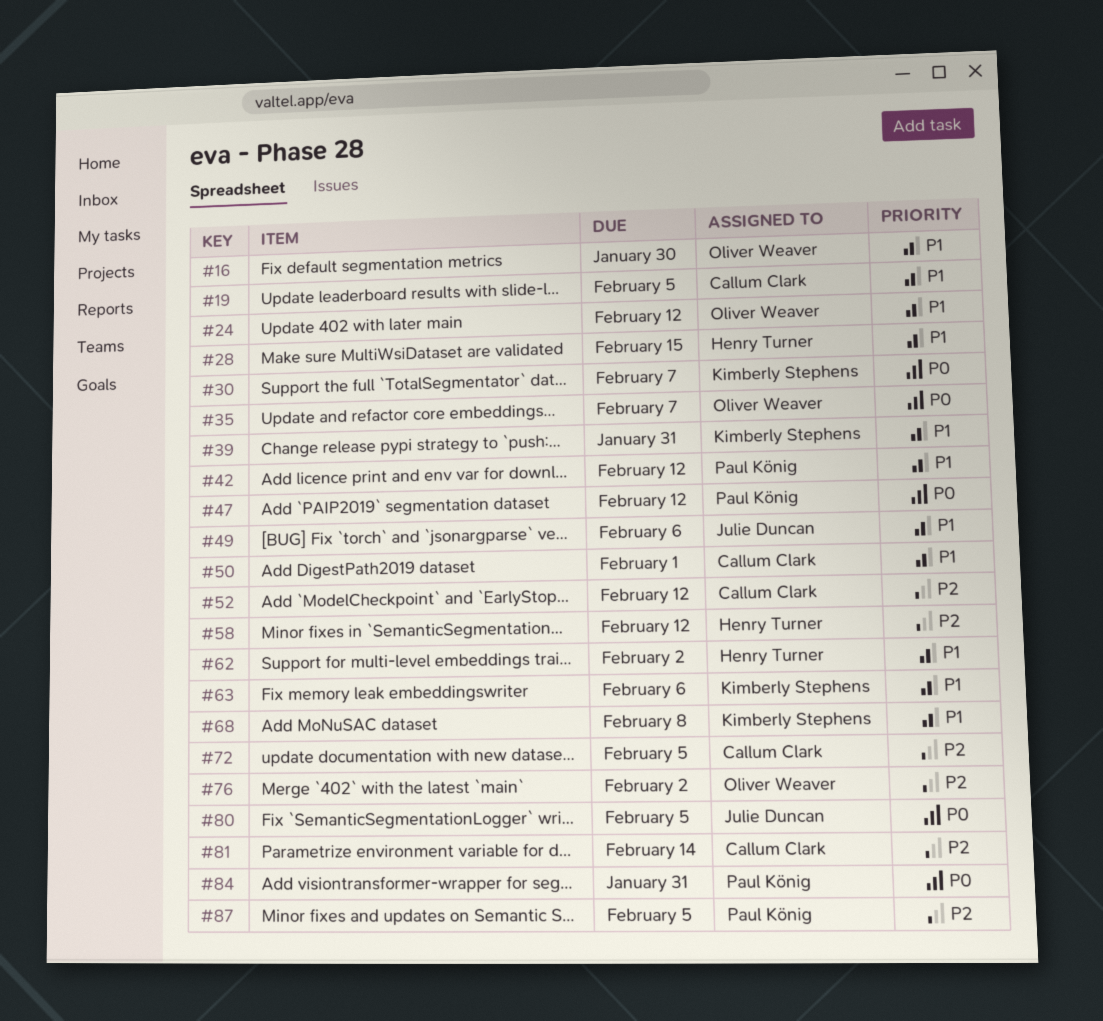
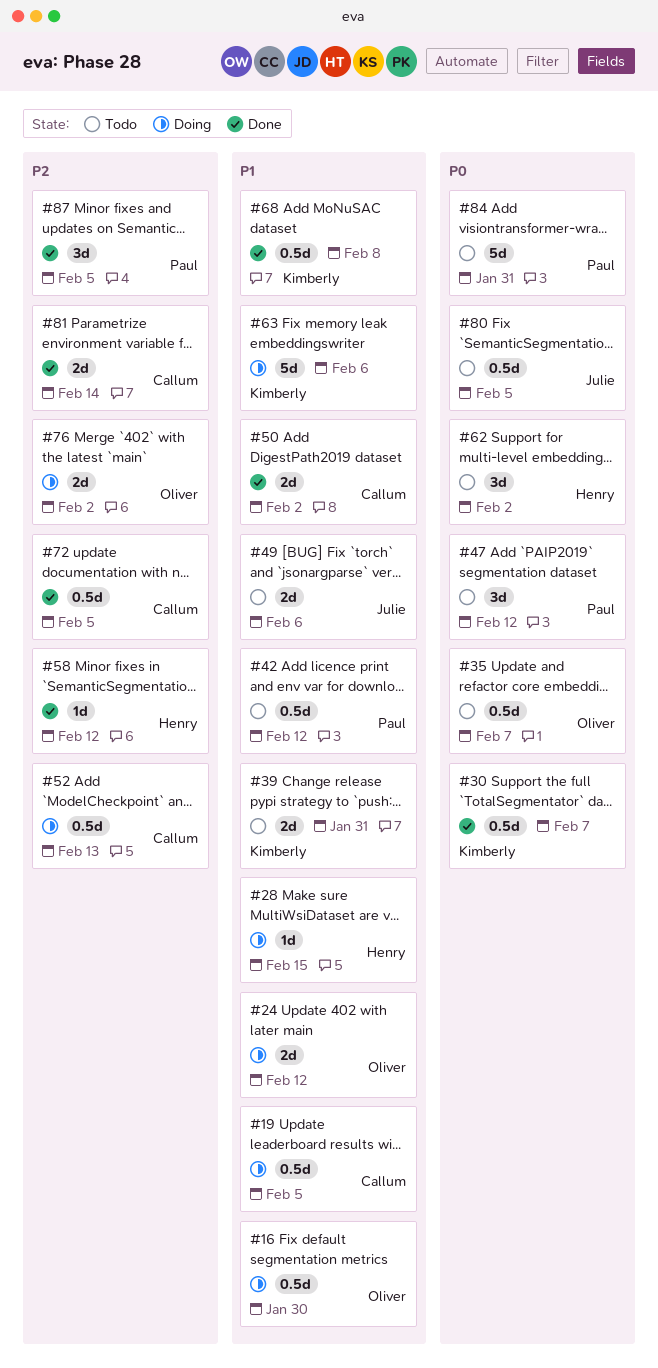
#50, due: Feb 1 -> Feb 2
#52, due: Feb 12 -> Feb 13
#62, priority: P1 -> P0

